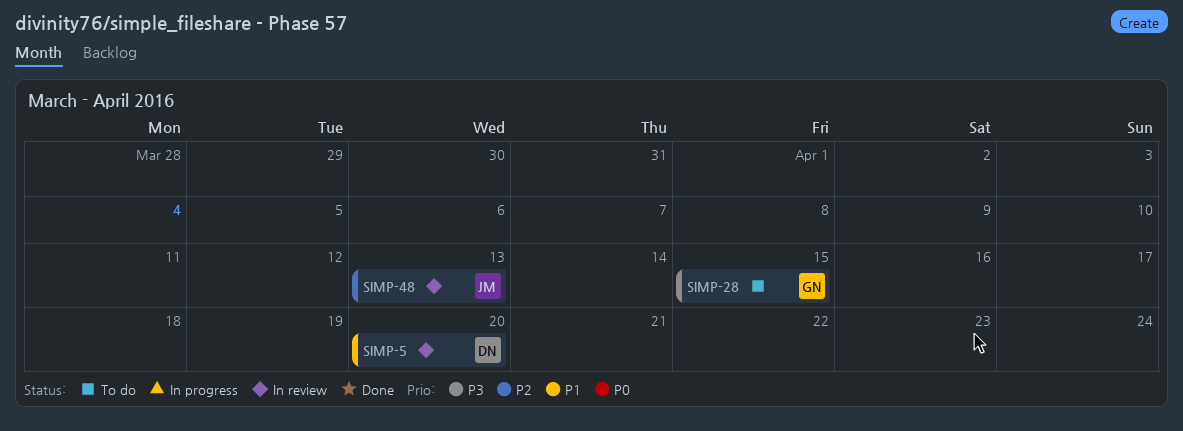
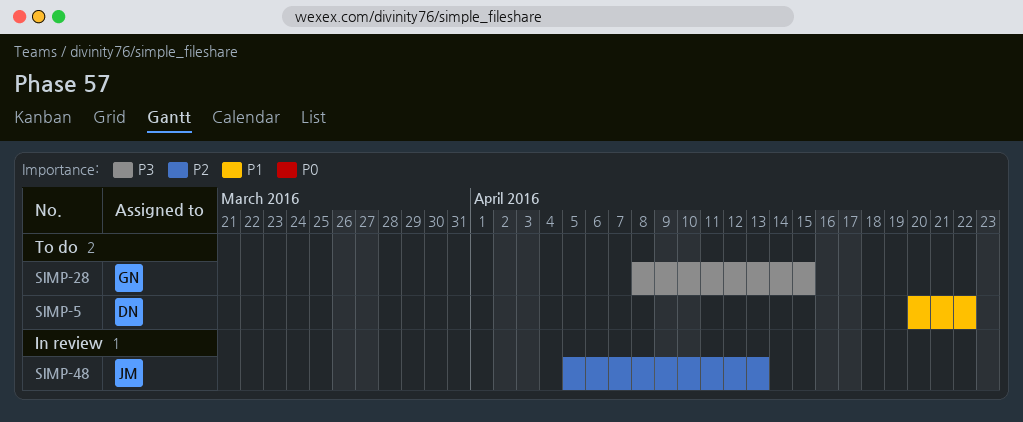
SIMP-5, status: In review -> To do
SIMP-5, due: Apr 20 -> Apr 22

